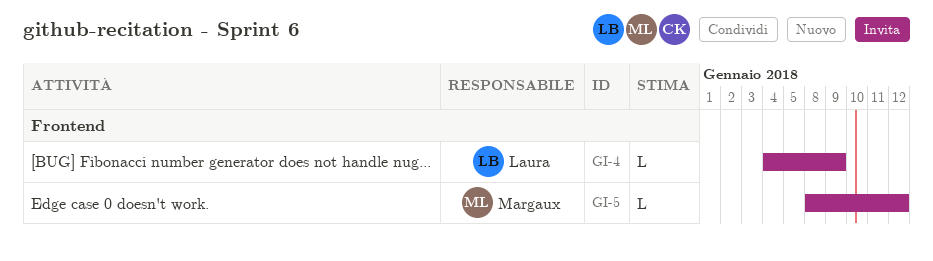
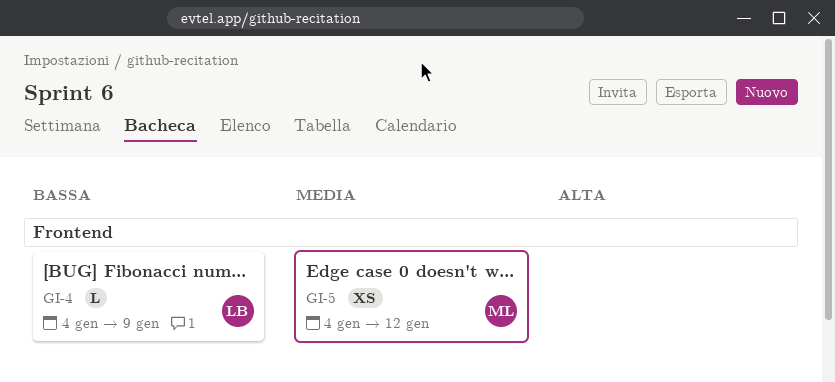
GI-5, estimate: L -> XS
GI-5, start: Jan 8 -> Jan 4

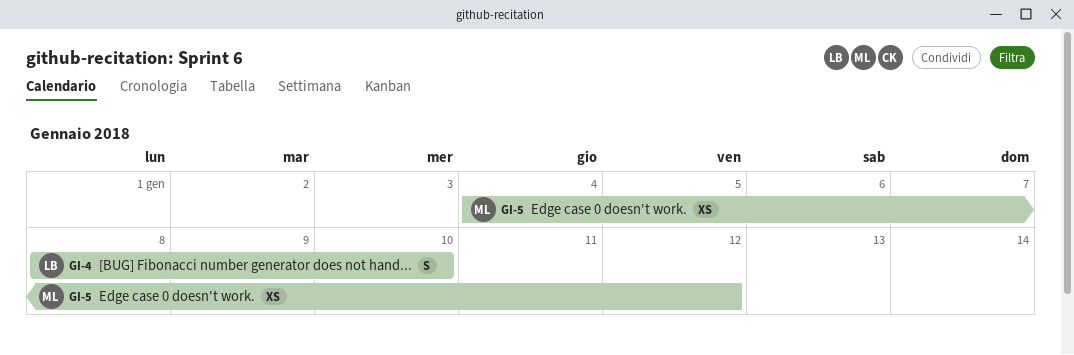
GI-4, estimate: L -> S
GI-4, start: Jan 4 -> Jan 8
GI-4, due: Jan 9 -> Jan 10

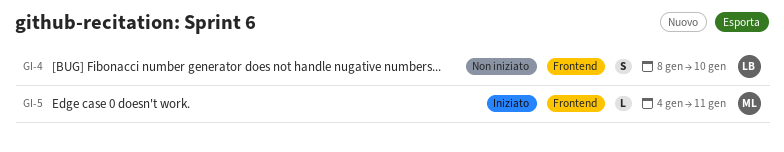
GI-5, estimate: XS -> L
GI-5, due: Jan 12 -> Jan 11

